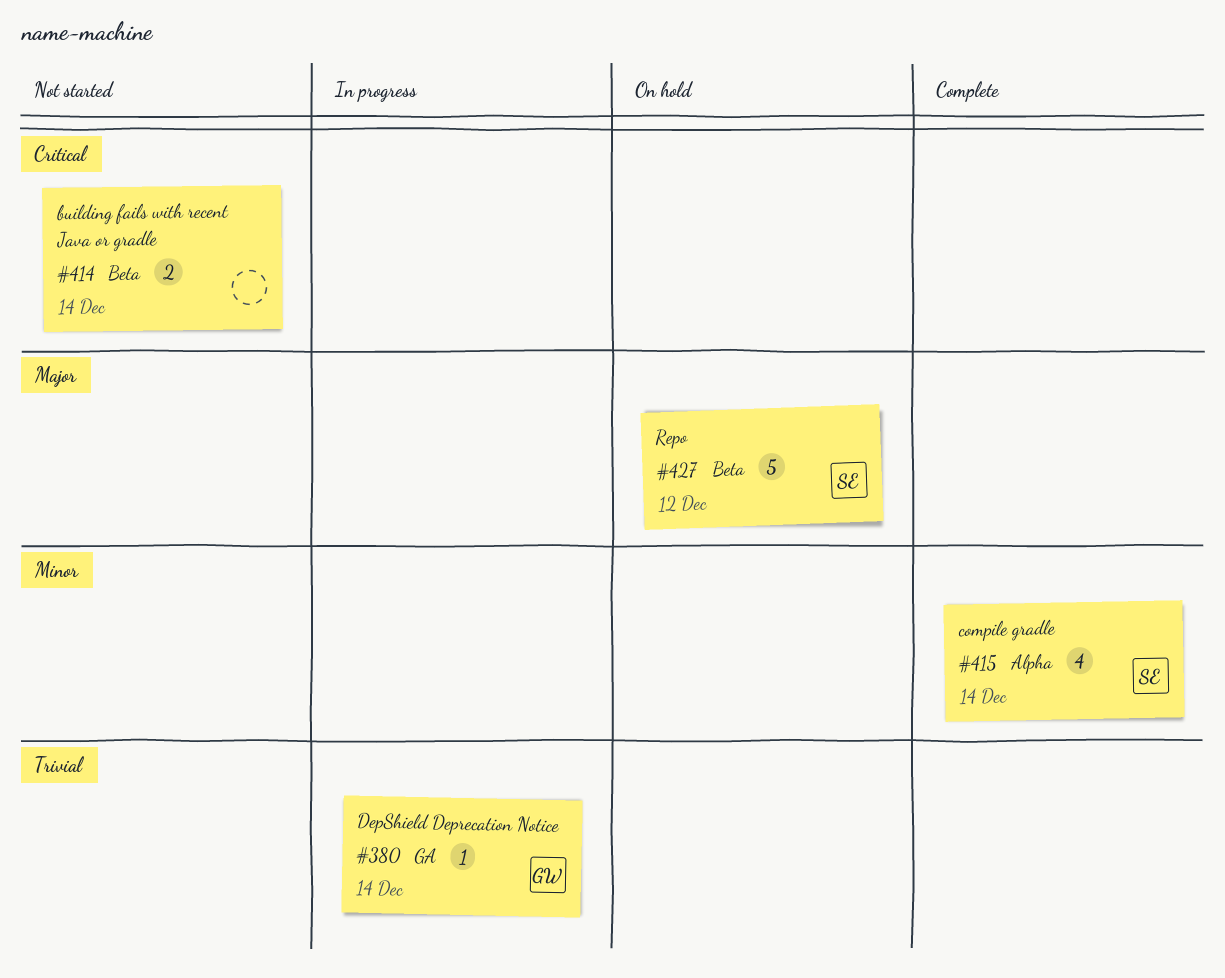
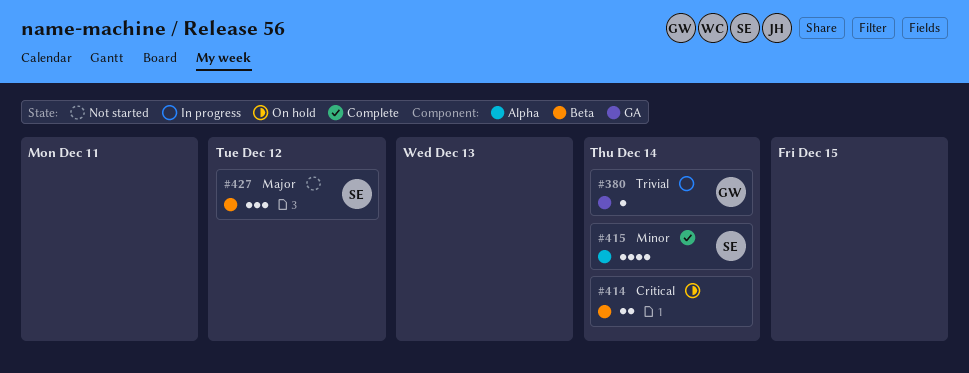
#414, status: Not started -> On hold
#427, status: On hold -> Not started
#427, estimate: 5 -> 3

